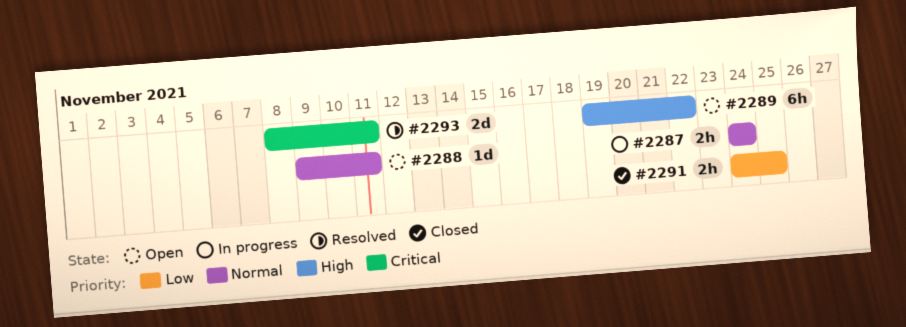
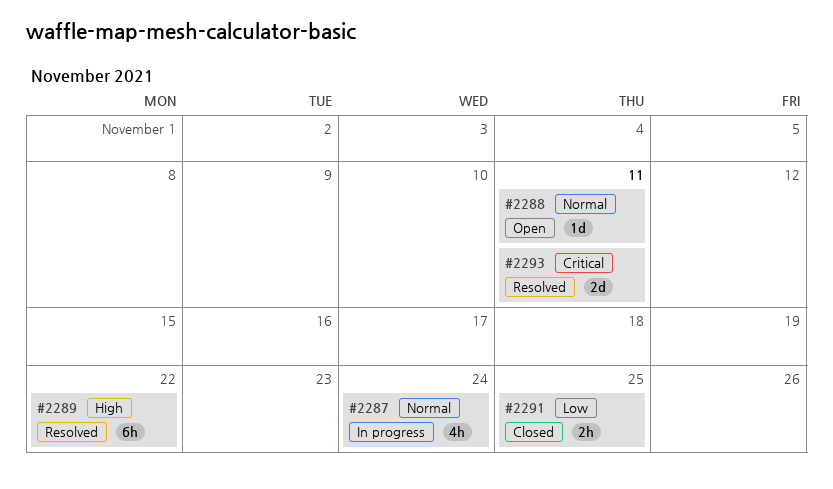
#2287, estimate: 2h -> 4h
#2289, status: Open -> Resolved

